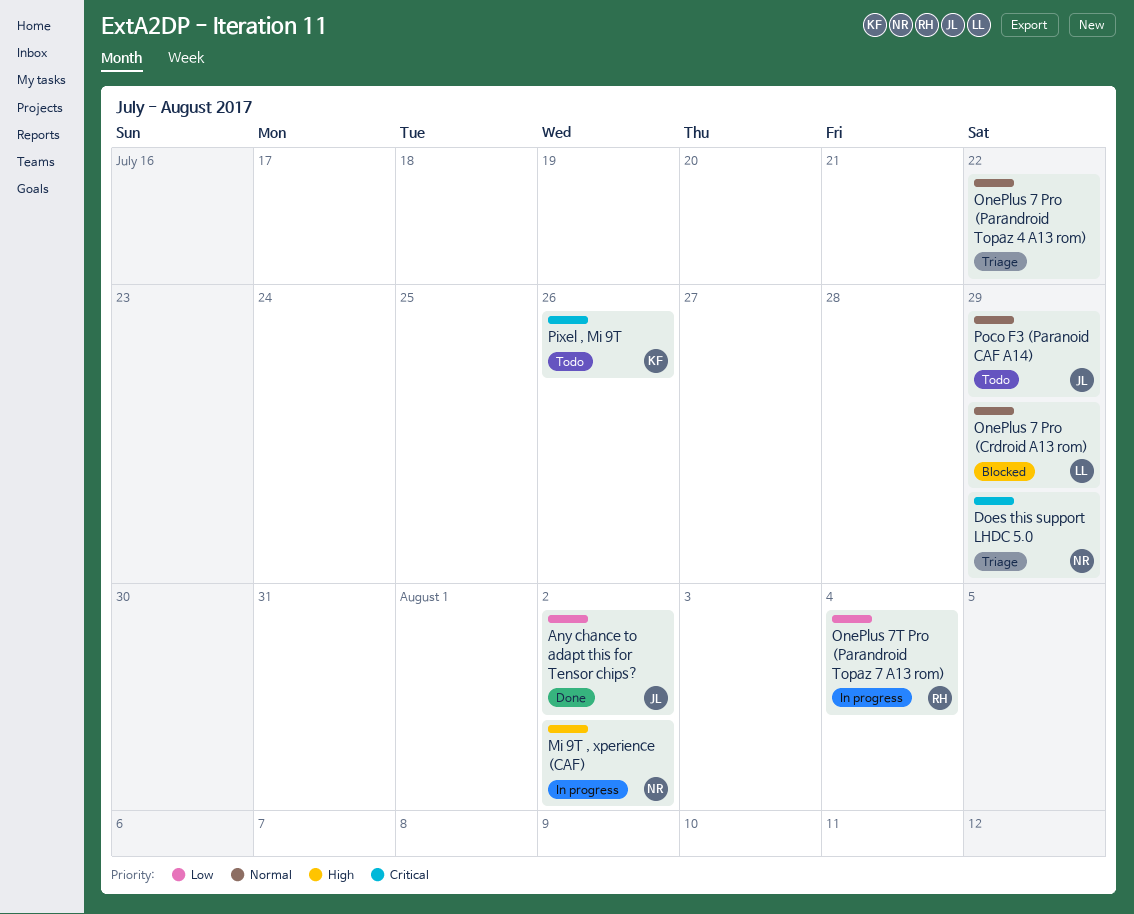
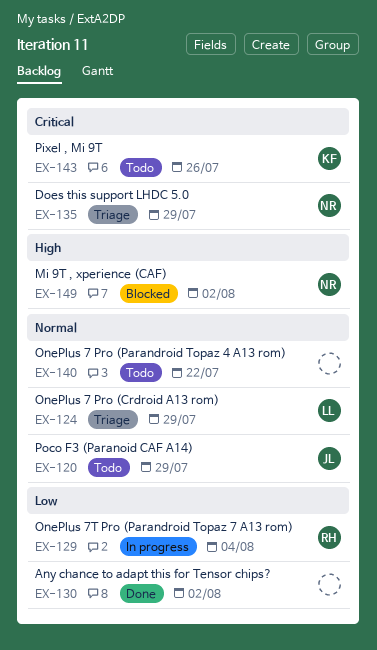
Any chance to adapt this for Tensor chips?, owner: JL -> none
Mi 9T , xperience (CAF), status: In progress -> Blocked
OnePlus 7 Pro (Crdroid A13 rom), status: Blocked -> Triage
OnePlus 7 Pro (Parandroid Topaz 4 A13 rom), status: Triage -> Todo

